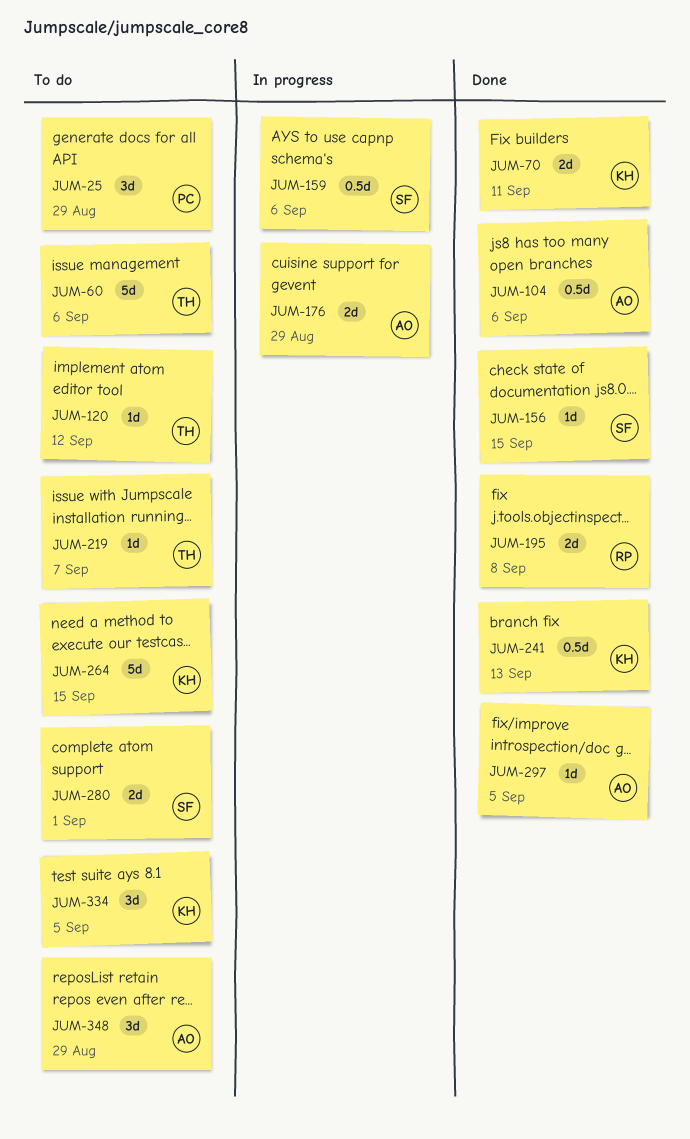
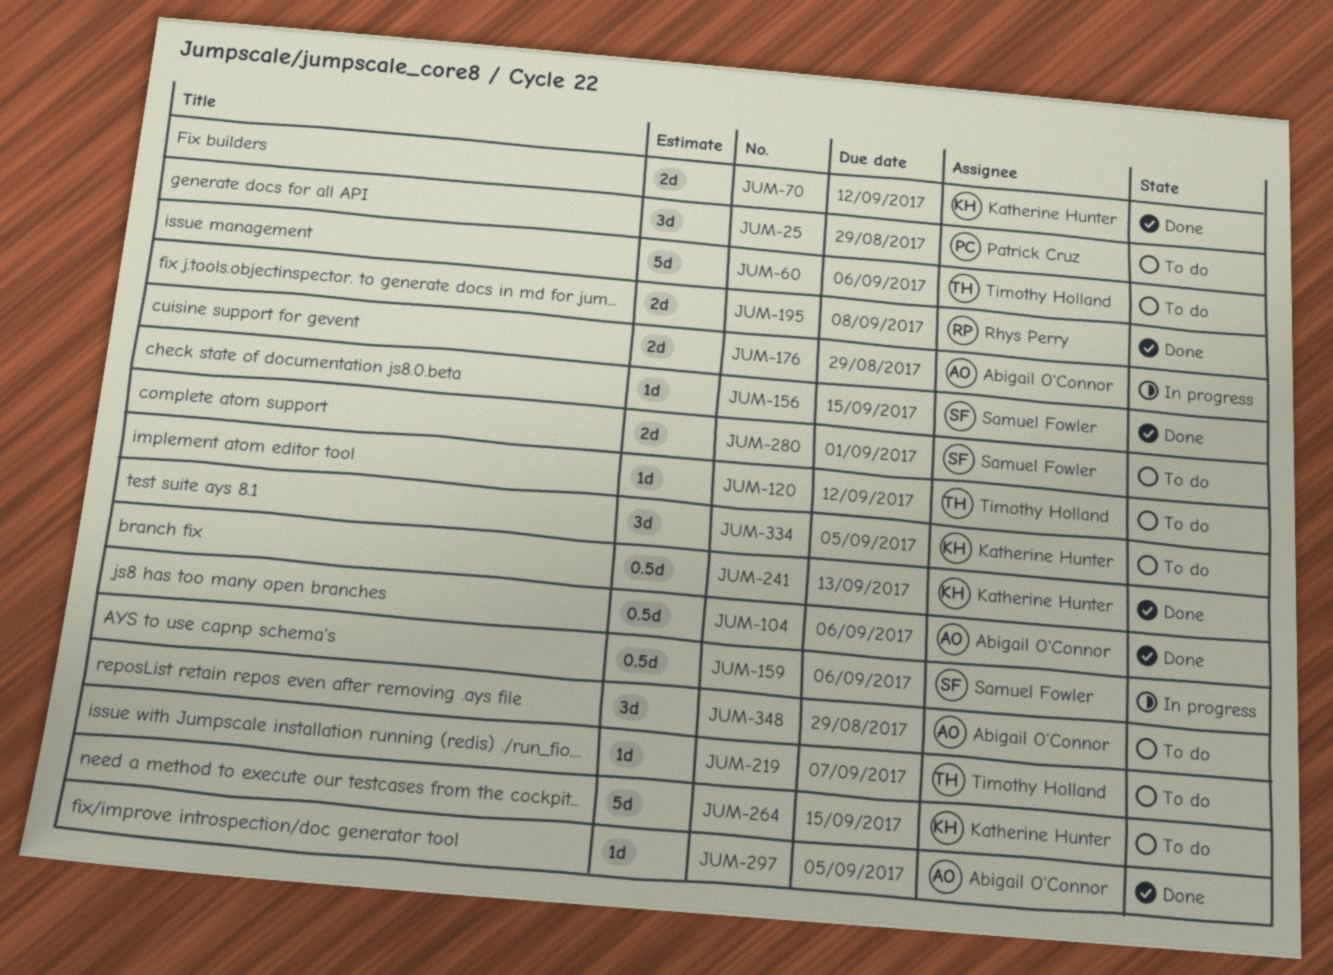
JUM-70, due: Sep 11 -> Sep 12

